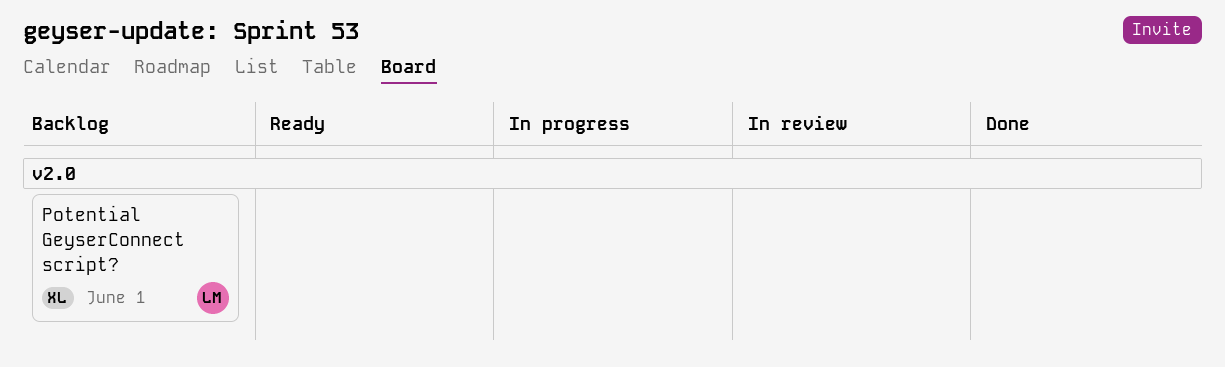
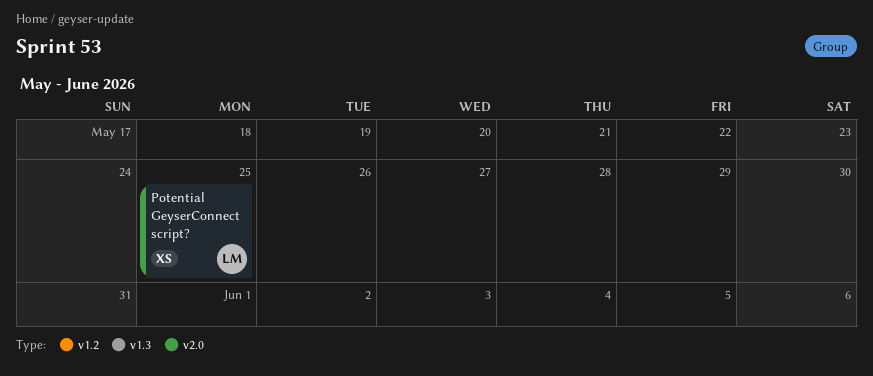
Potential GeyserConnect script?, estimate: XL -> XS
Potential GeyserConnect script?, due: Jun 1 -> May 25

